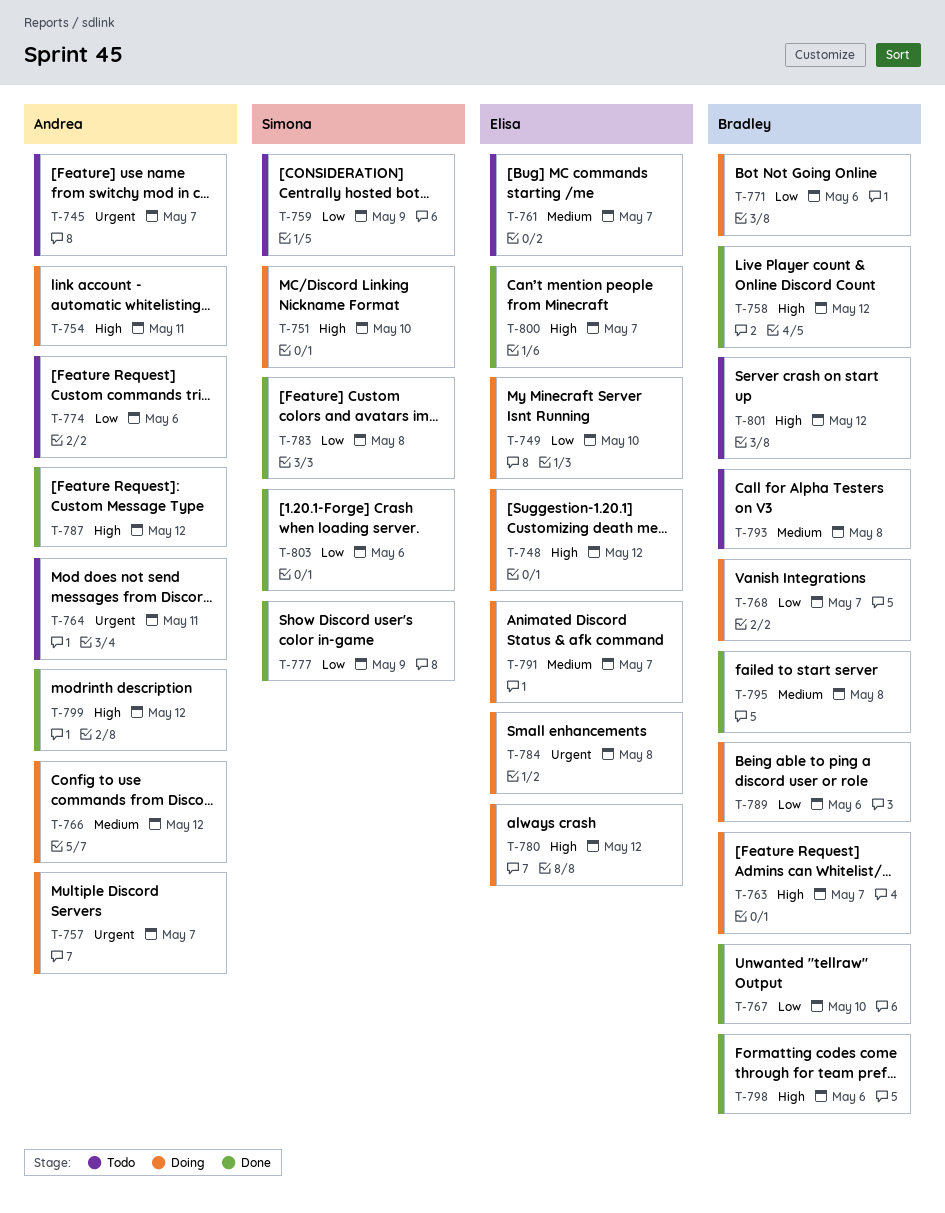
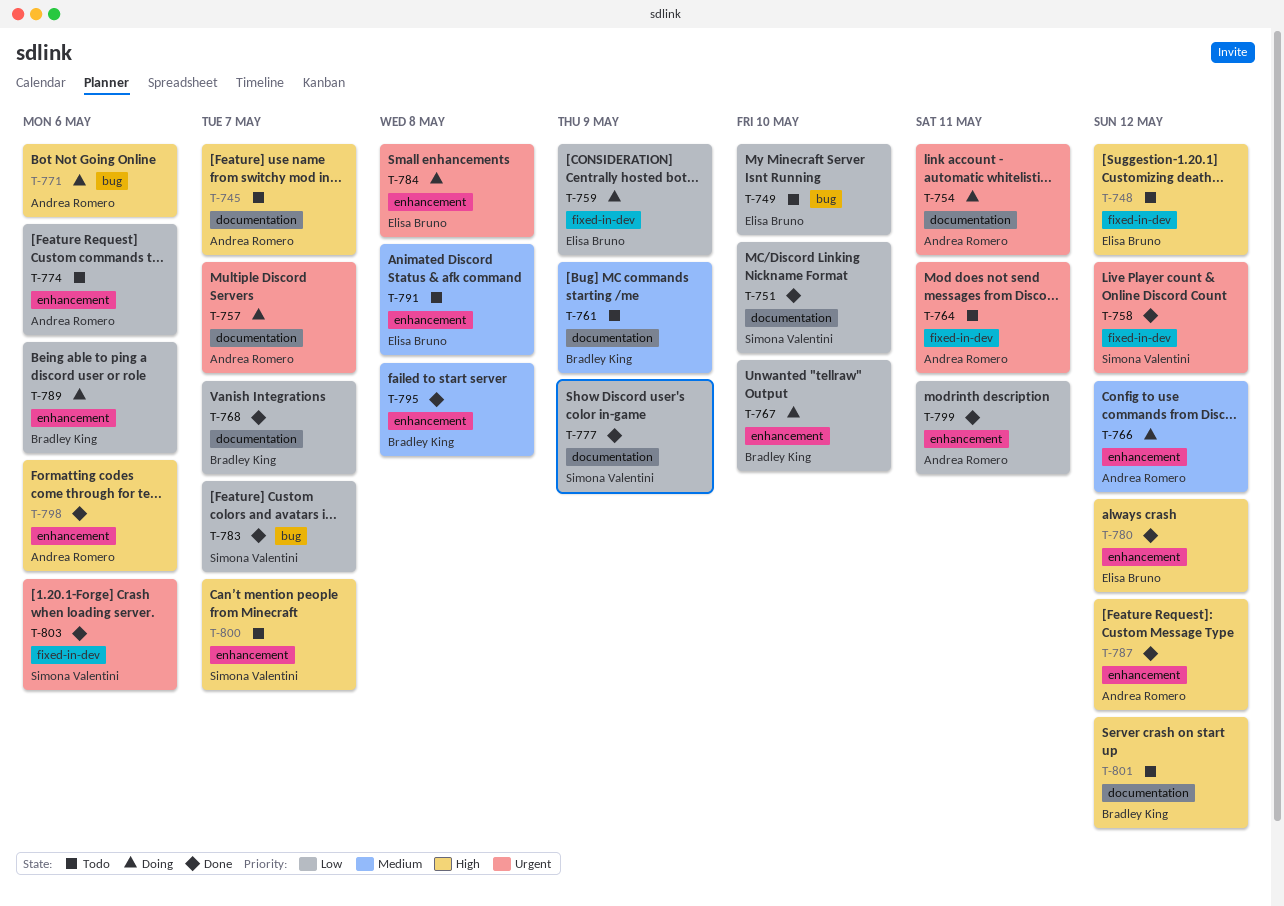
T-745, priority: Urgent -> High
T-748, status: Doing -> Todo
T-749, status: Doing -> Todo
T-751, status: Doing -> Done
T-751, priority: High -> Low
T-754, priority: High -> Urgent
T-758, owner: Bradley King -> Simona Valentini
T-758, priority: High -> Urgent
T-759, status: Todo -> Doing
T-759, owner: Simona Valentini -> Elisa Bruno
T-761, owner: Elisa Bruno -> Bradley King
T-761, due: May 7 -> May 9
T-763: present -> none
T-767, status: Done -> Doing
T-768, status: Doing -> Done
T-771, owner: Bradley King -> Andrea Romero
T-771, priority: Low -> High
T-780, status: Doing -> Done
T-783, due: May 8 -> May 7
T-791, status: Doing -> Todo
T-791, due: May 7 -> May 8
T-793: present -> none
T-798, owner: Bradley King -> Andrea Romero
T-799, priority: High -> Low
T-799, due: May 12 -> May 11
T-800, status: Done -> Todo
T-800, owner: Elisa Bruno -> Simona Valentini
T-803, priority: Low -> Urgent

